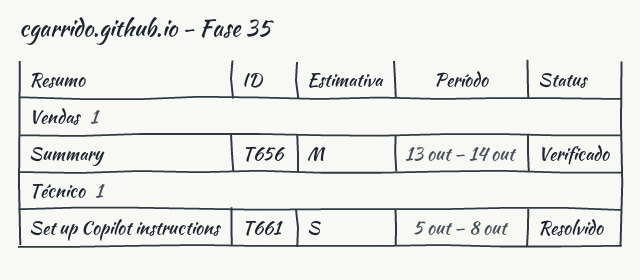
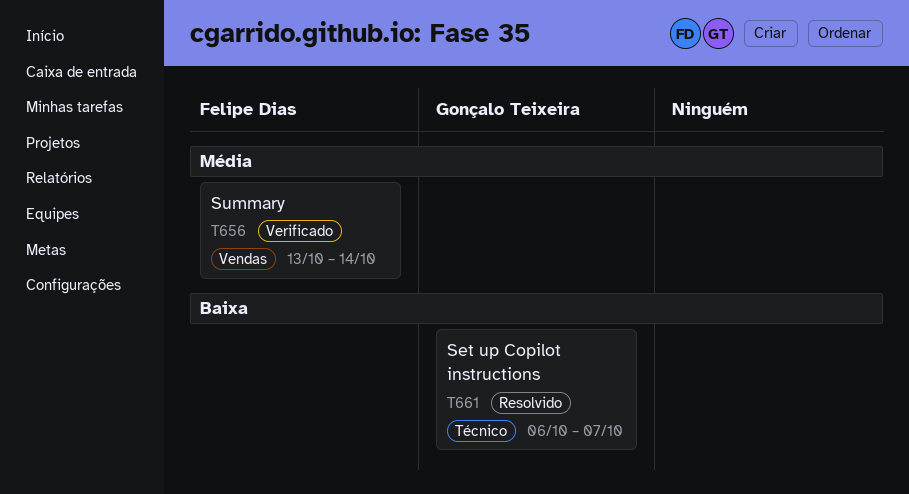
T661, start: Oct 5 -> Oct 6
T661, due: Oct 8 -> Oct 7

